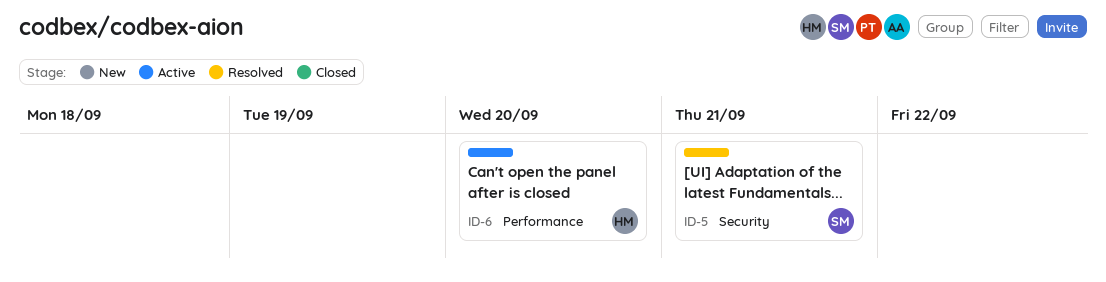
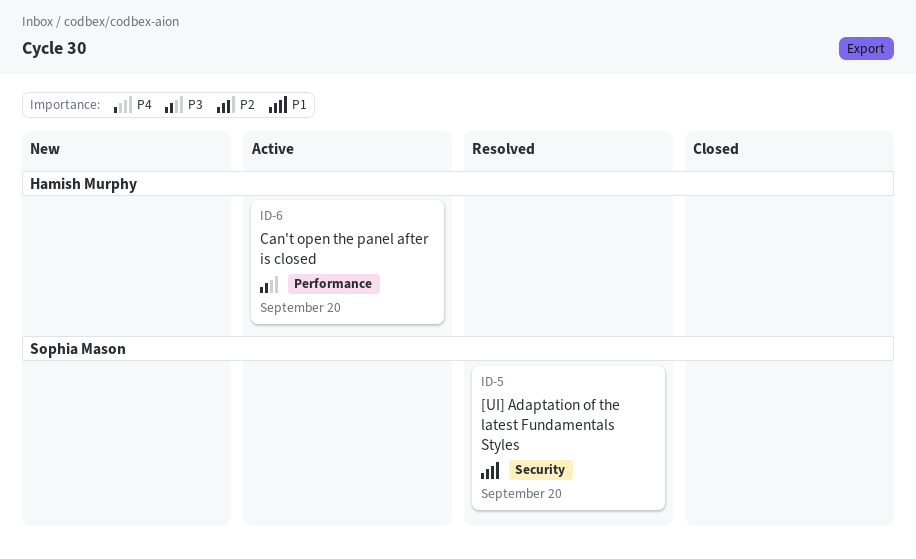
ID-5, due: Sep 21 -> Sep 20

